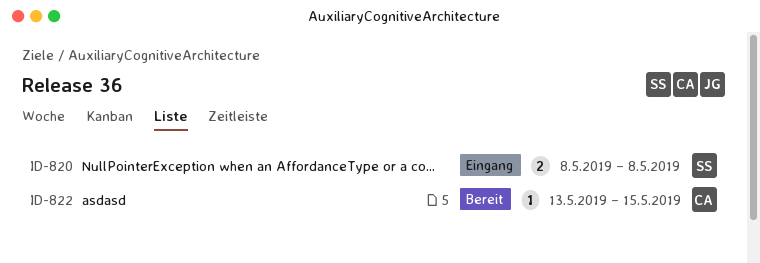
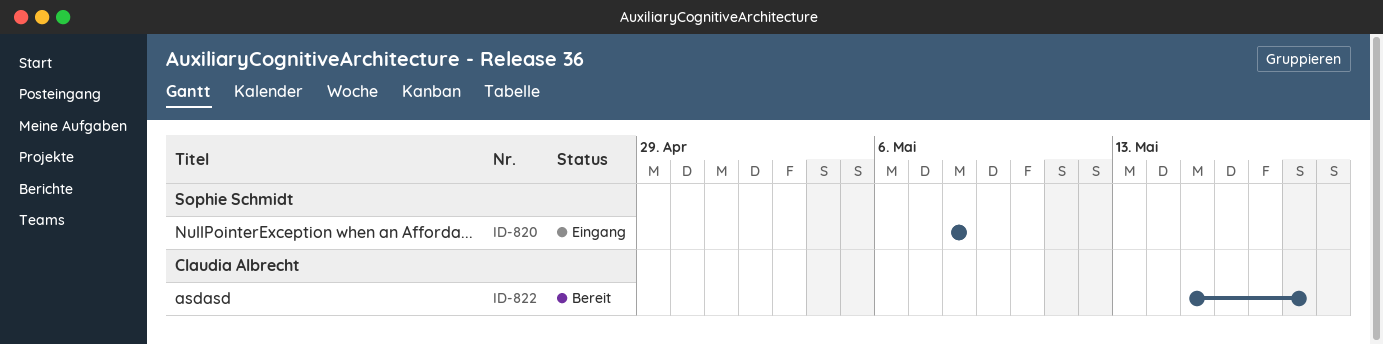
ID-822, start: May 13 -> May 15
ID-822, due: May 15 -> May 18

